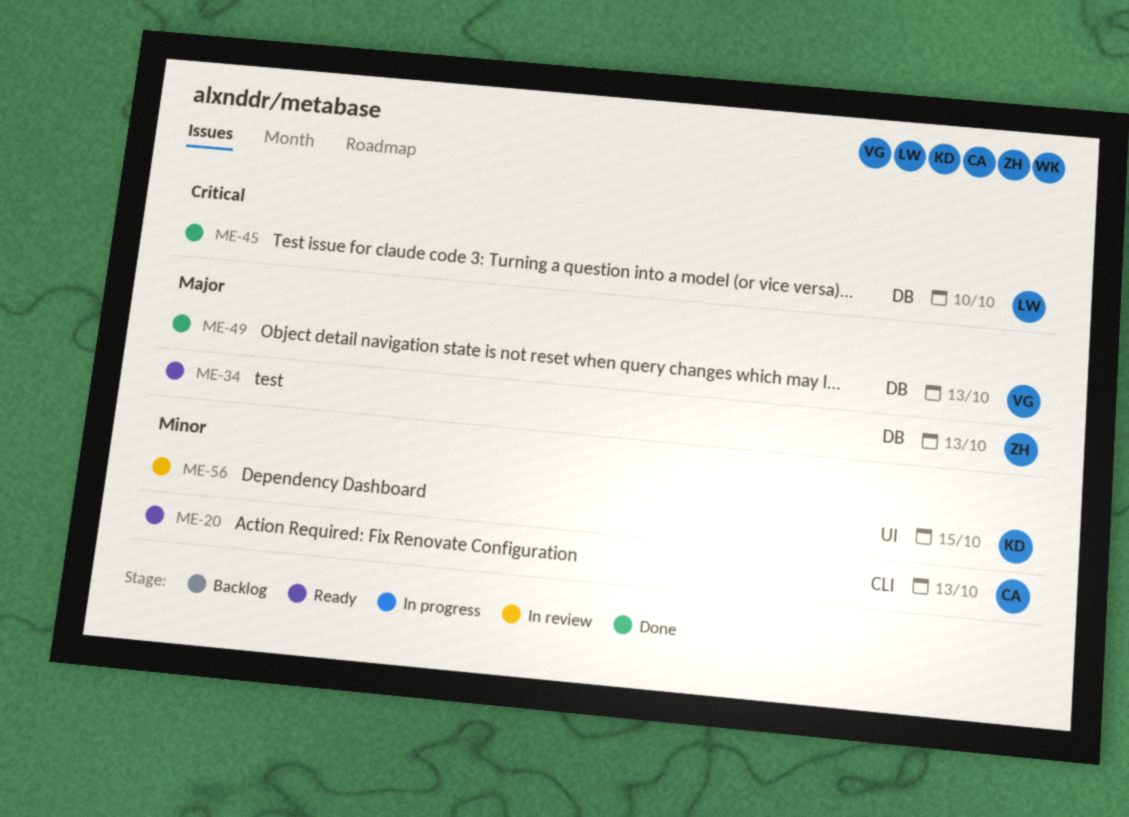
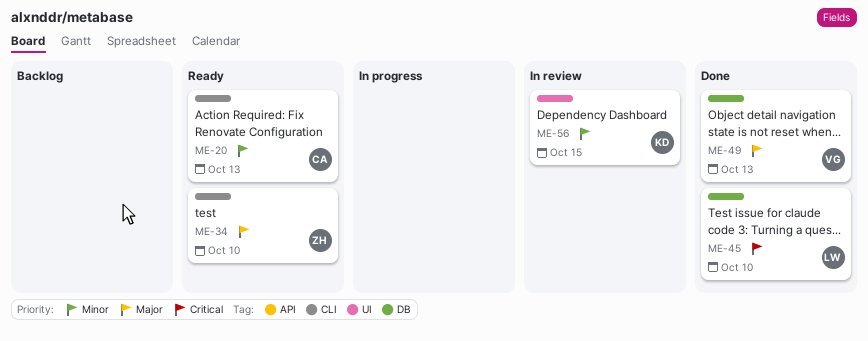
ME-34, label: DB -> CLI
ME-34, day: Oct 13 -> Oct 10

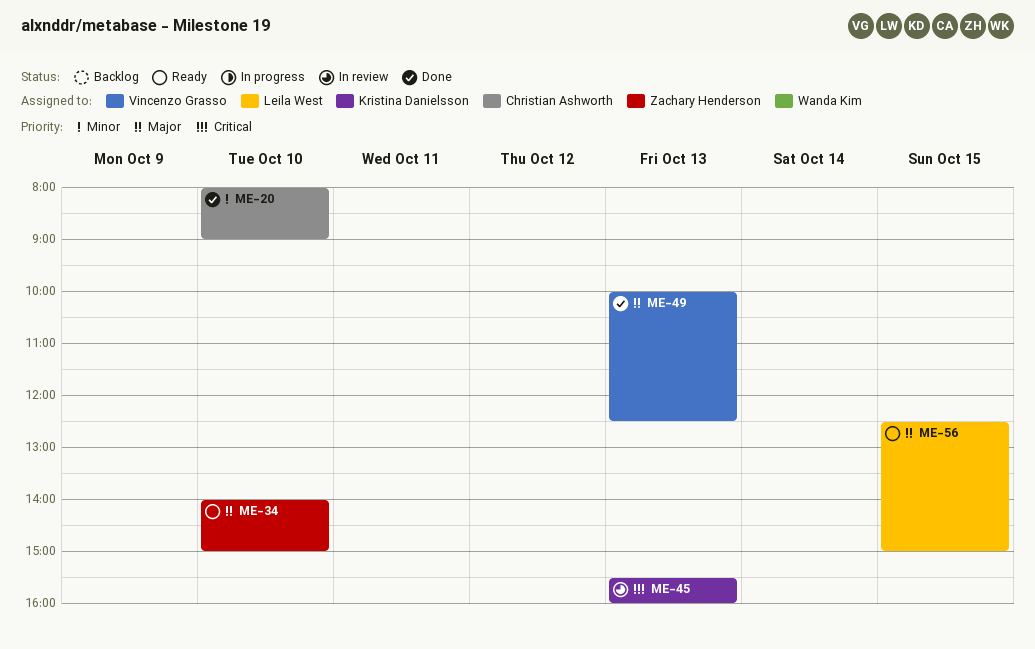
ME-20, status: Ready -> Done
ME-20, day: Oct 13 -> Oct 10
ME-45, status: Done -> In review
ME-45, owner: Leila West -> Kristina Danielsson
ME-45, day: Oct 10 -> Oct 13
ME-56, status: In review -> Ready
ME-56, owner: Kristina Danielsson -> Leila West
ME-56, priority: Minor -> Major

